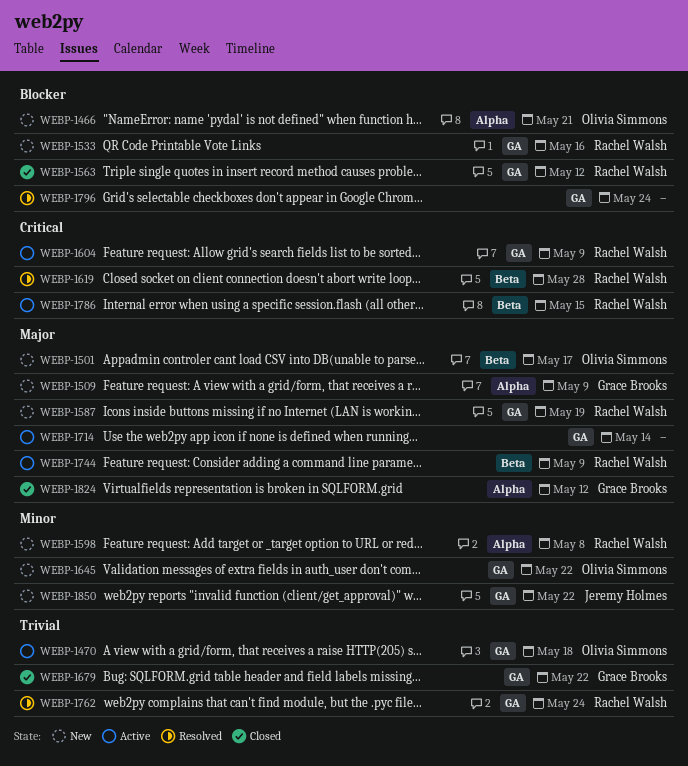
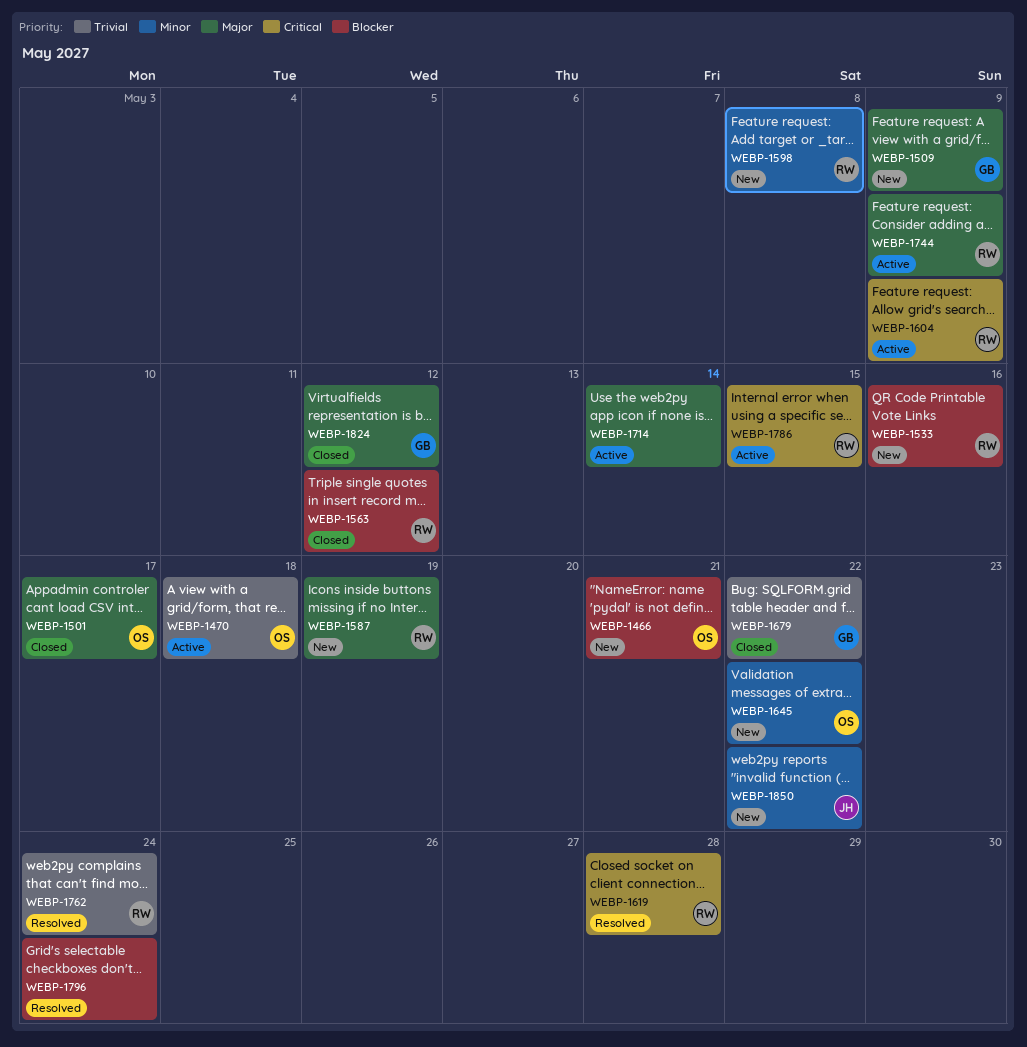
WEBP-1501, status: New -> Closed

